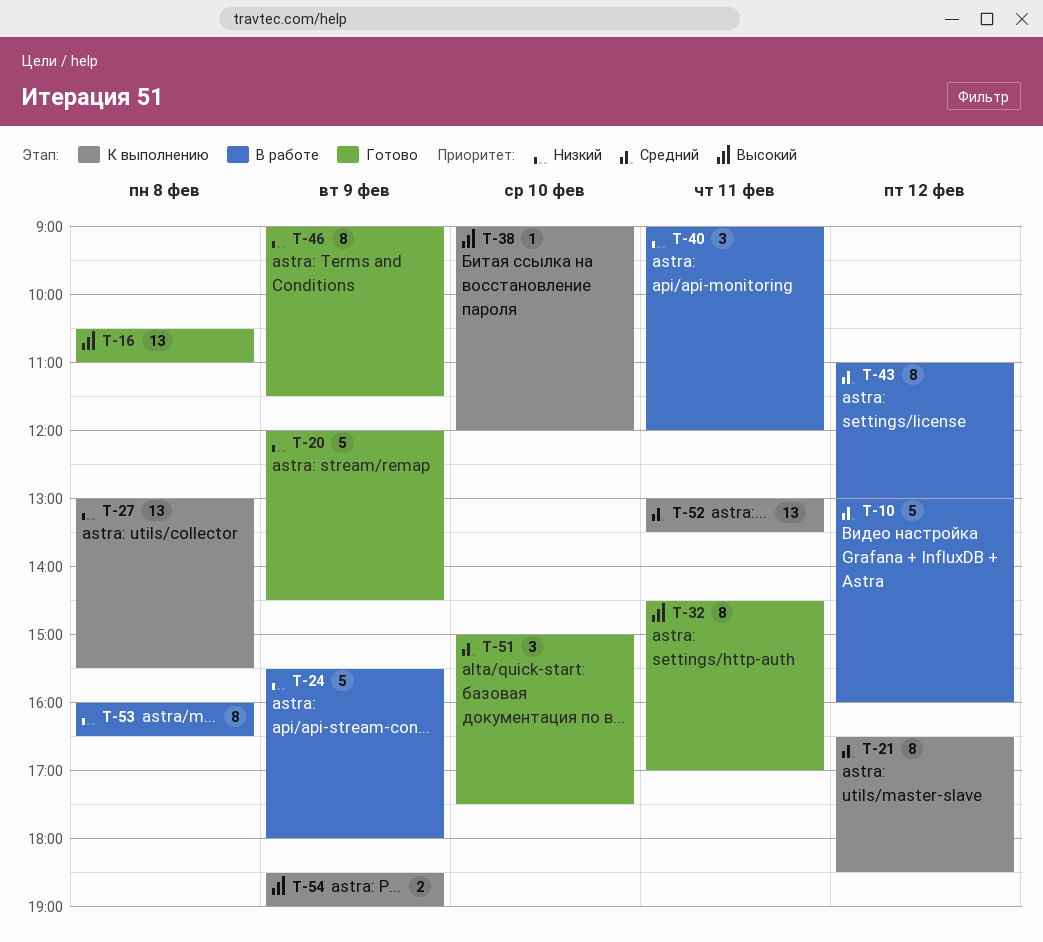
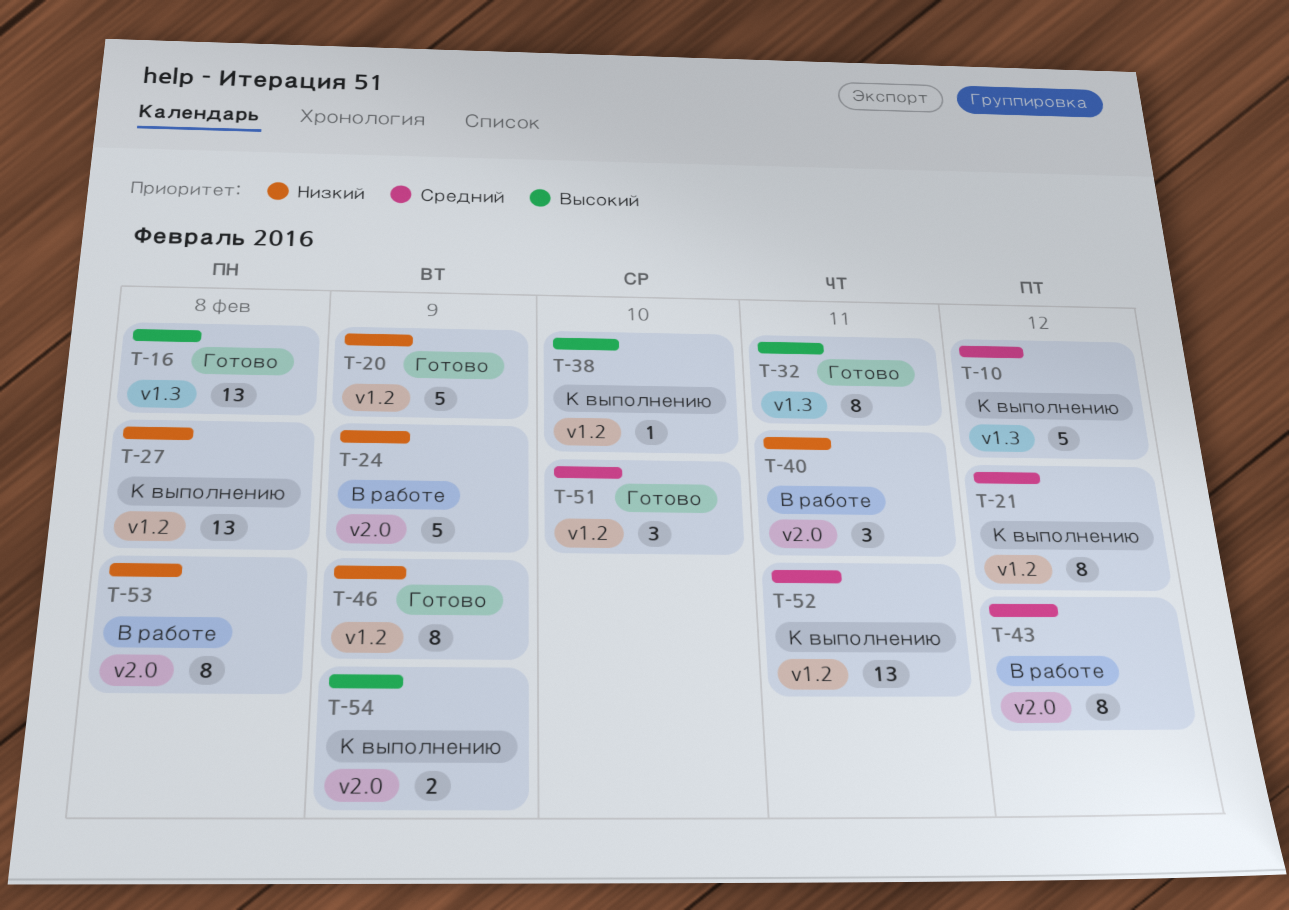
T-10, status: В работе -> К выполнению

